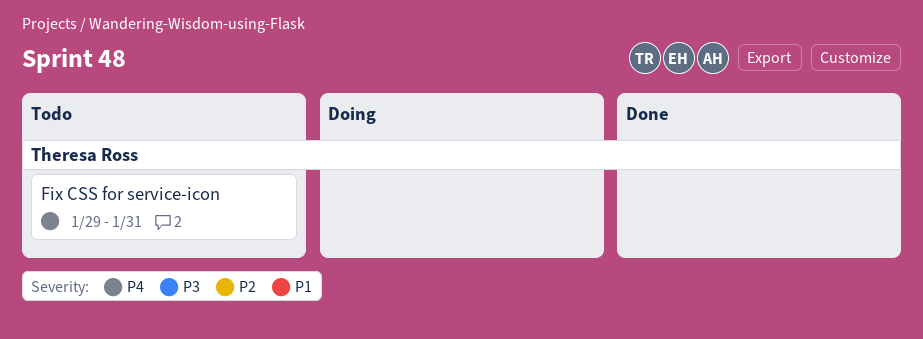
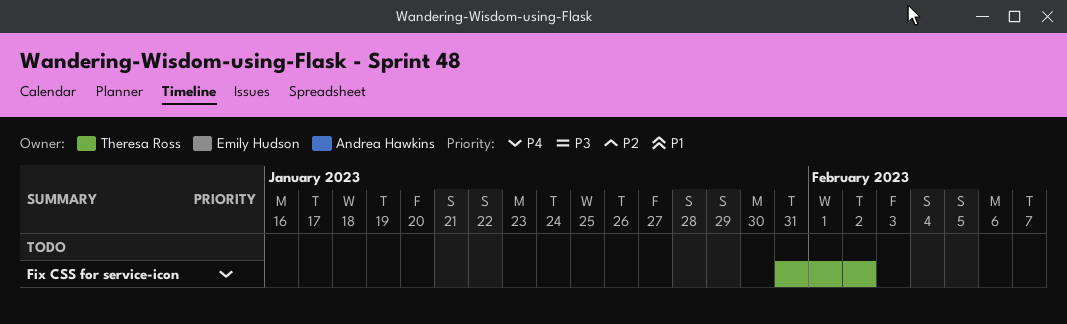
Fix CSS for service-icon, start: Jan 29 -> Jan 31
Fix CSS for service-icon, due: Jan 31 -> Feb 2

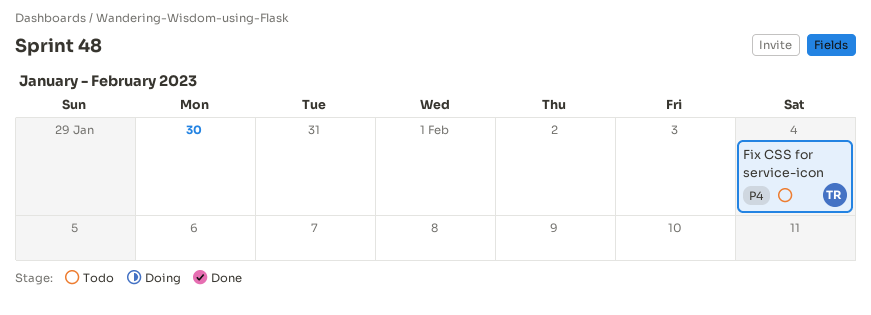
Fix CSS for service-icon, due: Feb 2 -> Feb 4

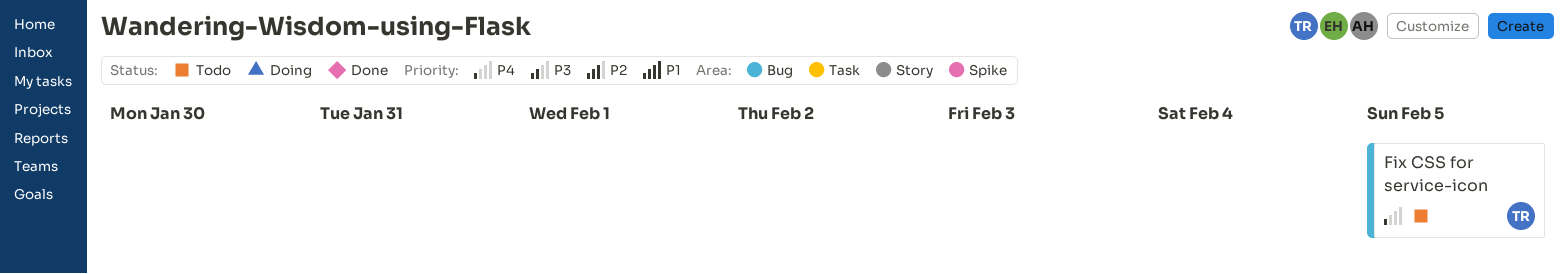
Fix CSS for service-icon, due: Feb 4 -> Feb 5

